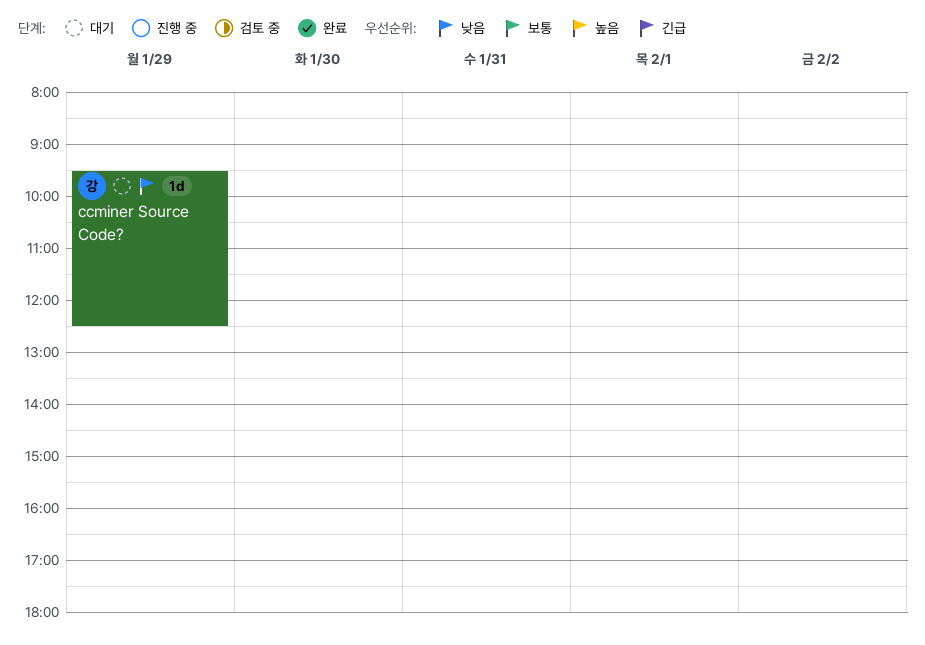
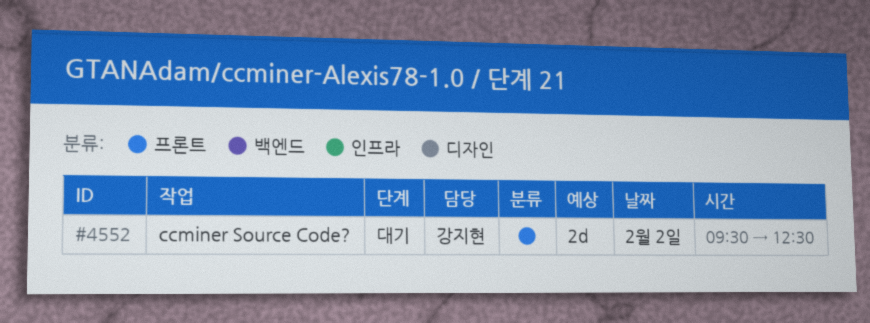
ccminer Source Code?, estimate: 1d -> 2d
ccminer Source Code?, day: Jan 29 -> Feb 2

